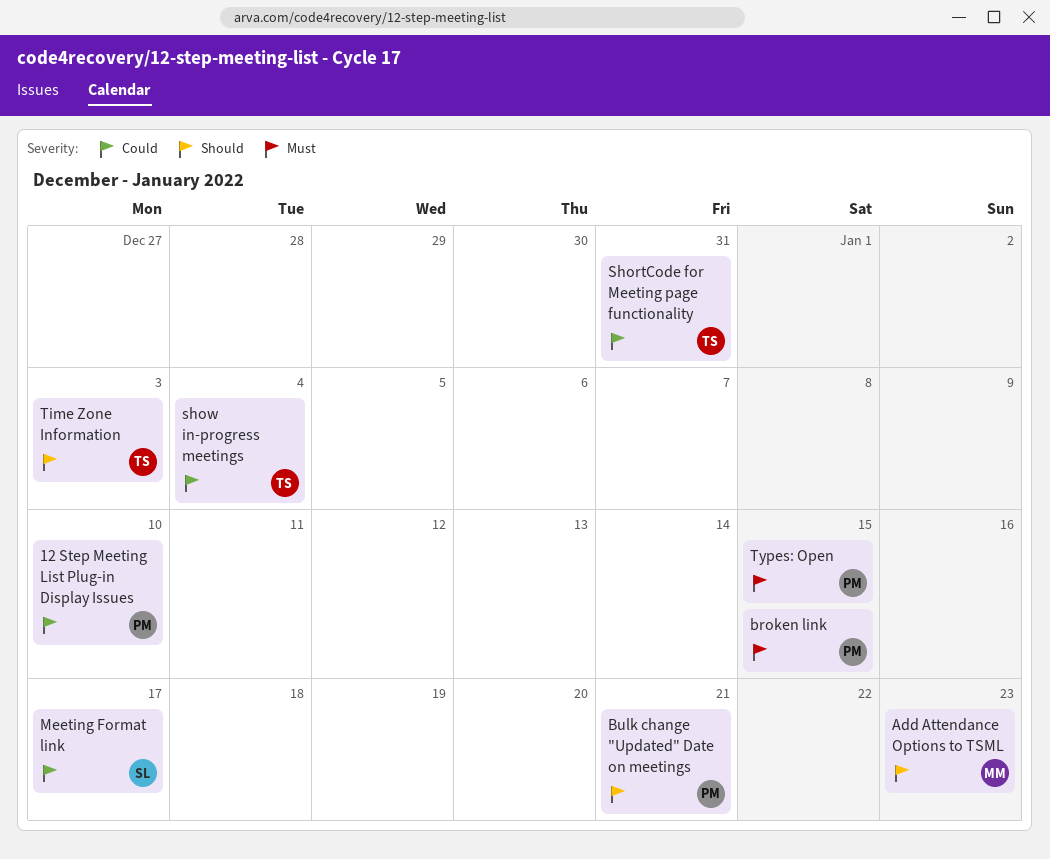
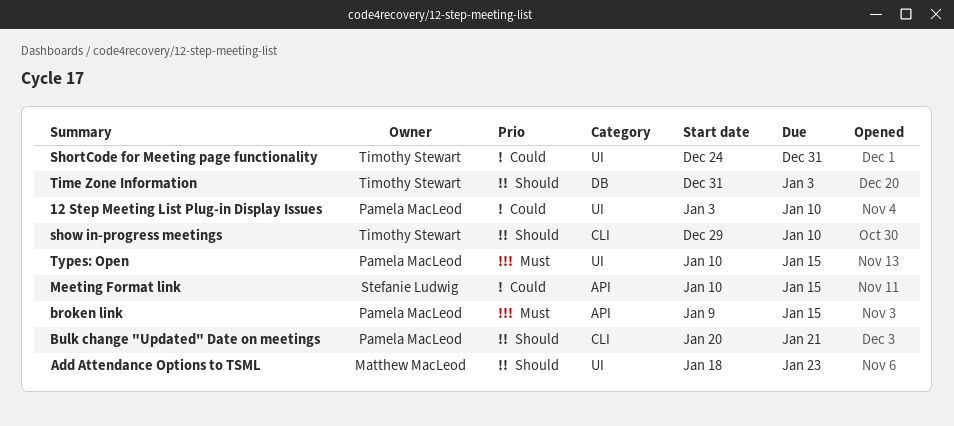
Meeting Format link, due: Jan 17 -> Jan 15
show in-progress meetings, priority: Could -> Should
show in-progress meetings, due: Jan 4 -> Jan 10

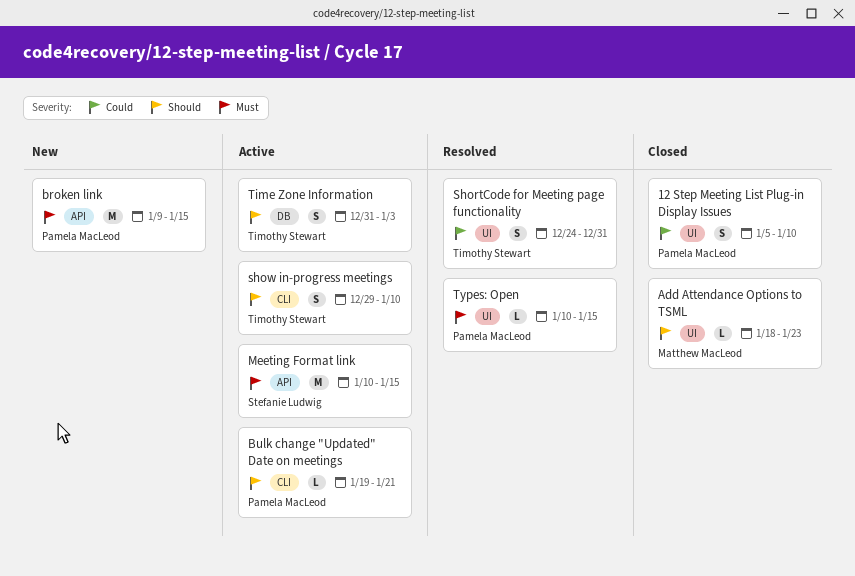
12 Step Meeting List Plug-in Display Issues, start: Jan 3 -> Jan 5
Bulk change "Updated" Date on meetings, start: Jan 20 -> Jan 19
Meeting Format link, priority: Could -> Must

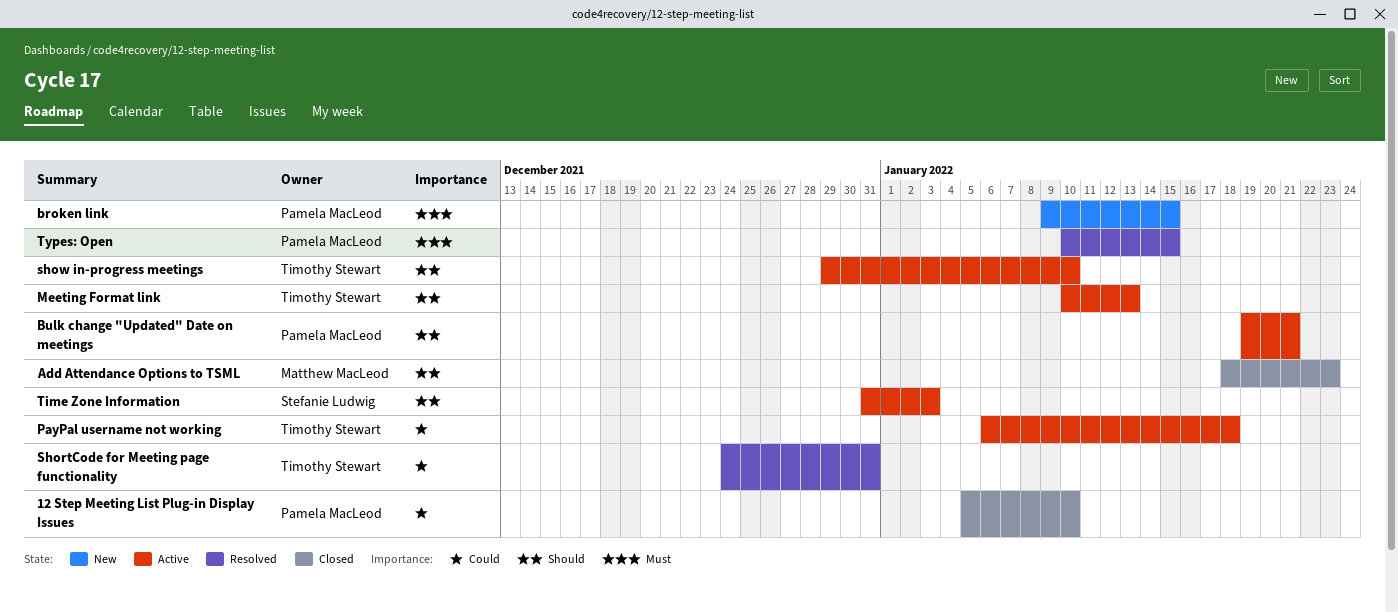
Meeting Format link, owner: Stefanie Ludwig -> Timothy Stewart
Meeting Format link, priority: Must -> Should
Meeting Format link, due: Jan 15 -> Jan 13
PayPal username not working: none -> present
Time Zone Information, owner: Timothy Stewart -> Stefanie Ludwig

